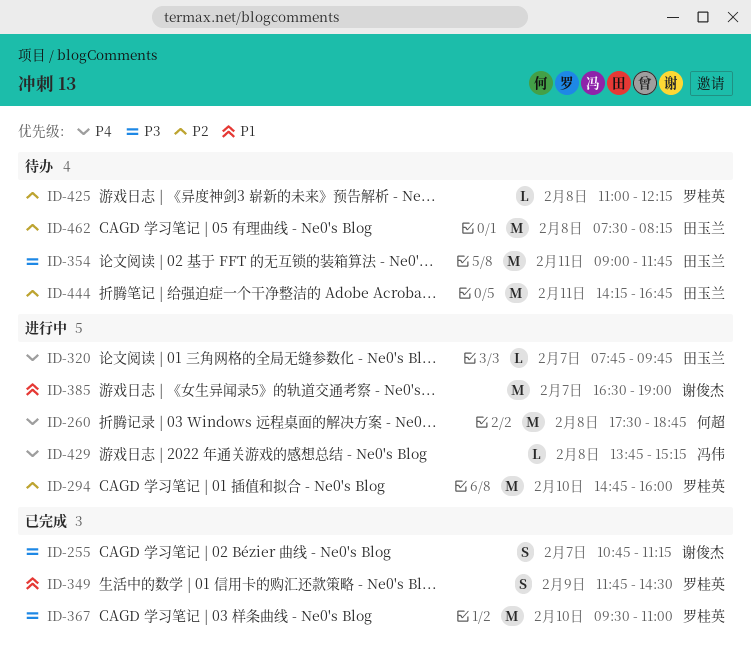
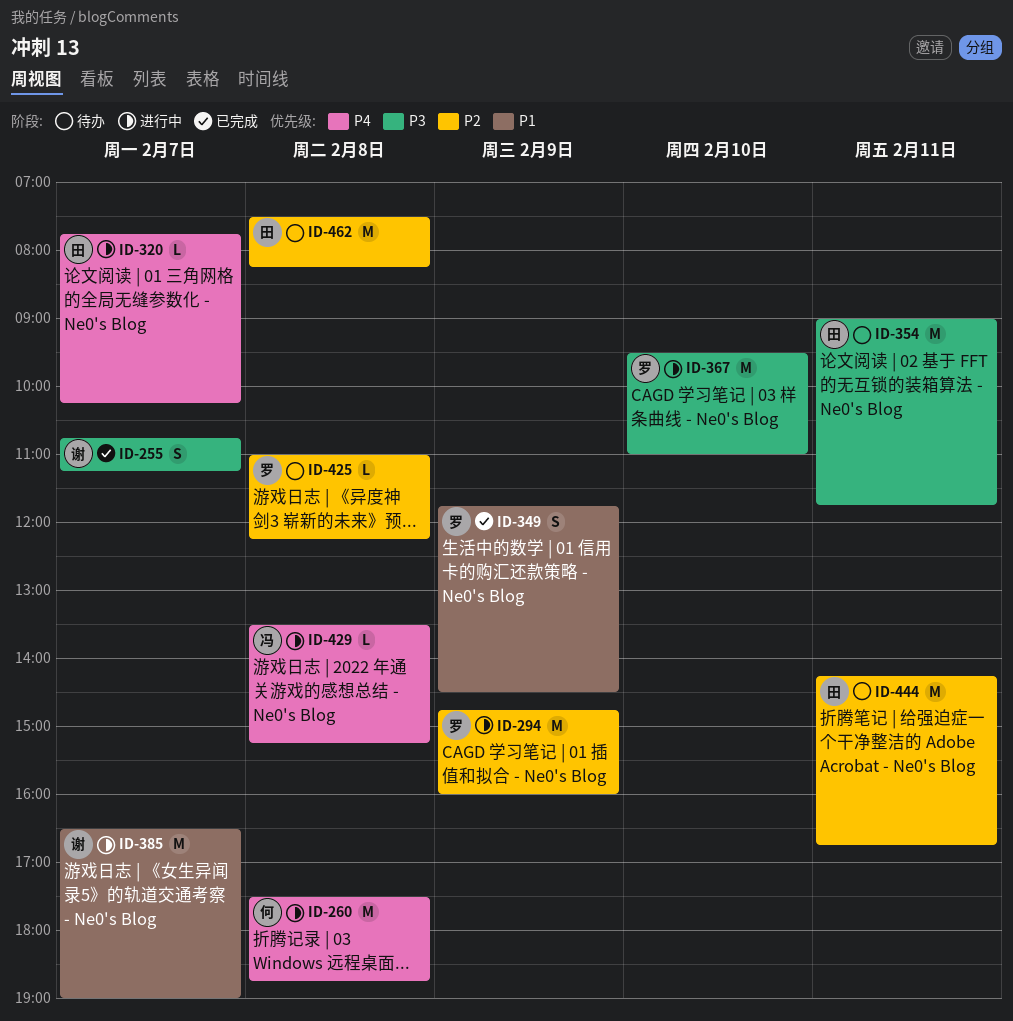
ID-294, day: Feb 10 -> Feb 9
ID-320, ends: 09:45 -> 10:15
ID-367, status: 已完成 -> 进行中
ID-429, begins: 13:45 -> 13:30

